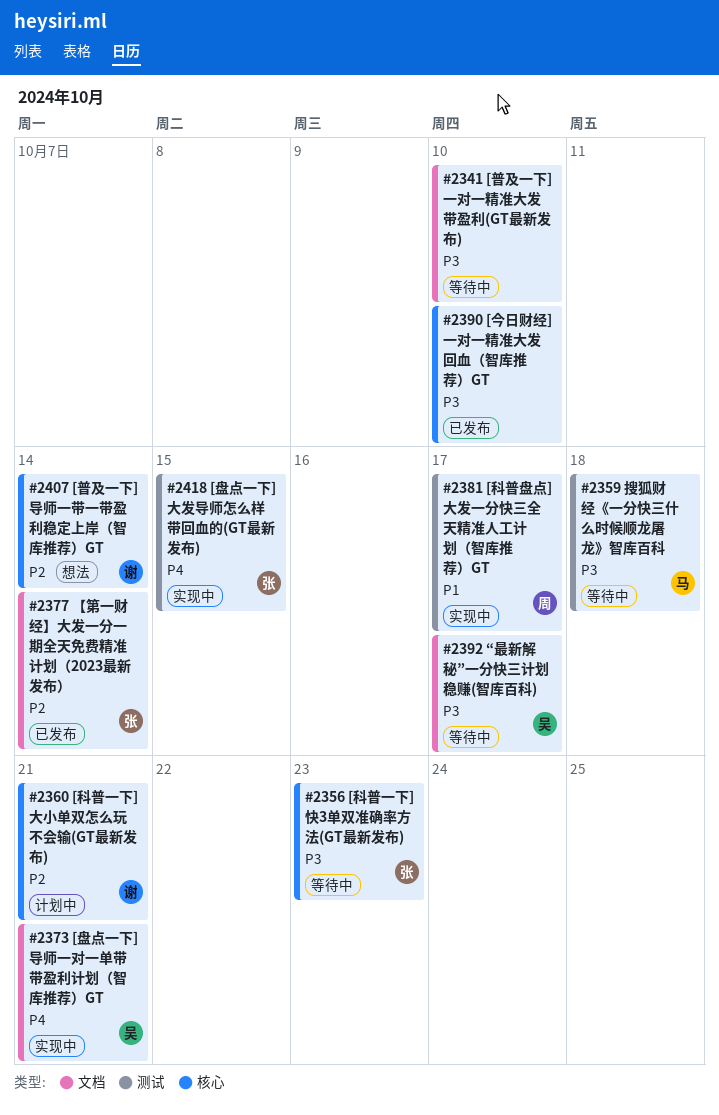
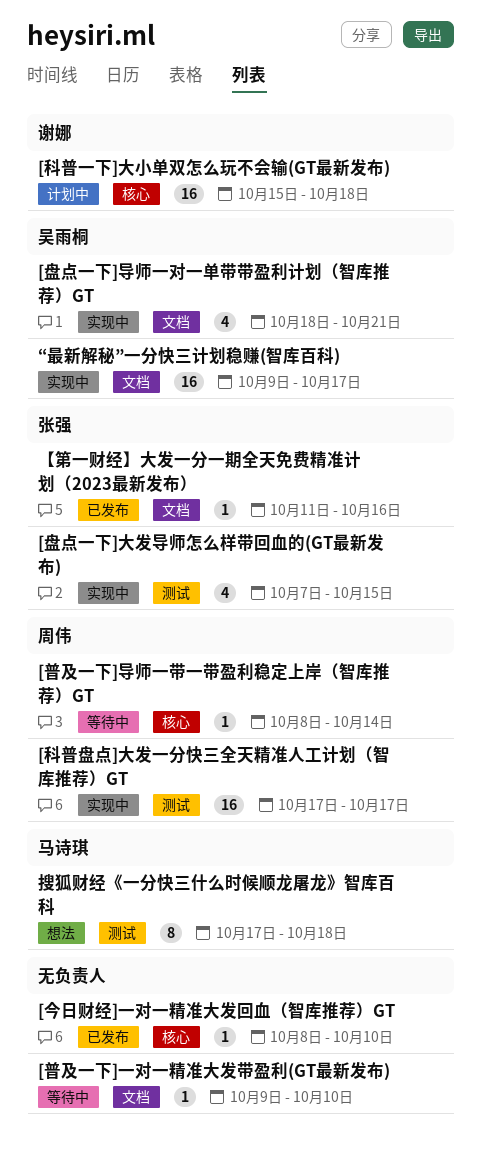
[普及一下]导师一带一带盈利稳定上岸（智库推荐）GT, status: 想法 -> 等待中
[普及一下]导师一带一带盈利稳定上岸（智库推荐）GT, owner: 谢娜 -> 周伟
[科普一下]大小单双怎么玩不会输(GT最新发布), due: Oct 21 -> Oct 18
[科普一下]快3单双准确率方法(GT最新发布): present -> none
“最新解秘”一分快三计划稳赚(智库百科), status: 等待中 -> 实现中
【第一财经】大发一分一期全天免费精准计划（2023最新发布）, due: Oct 14 -> Oct 16
搜狐财经《一分快三什么时候顺龙屠龙》智库百科, status: 等待中 -> 想法

